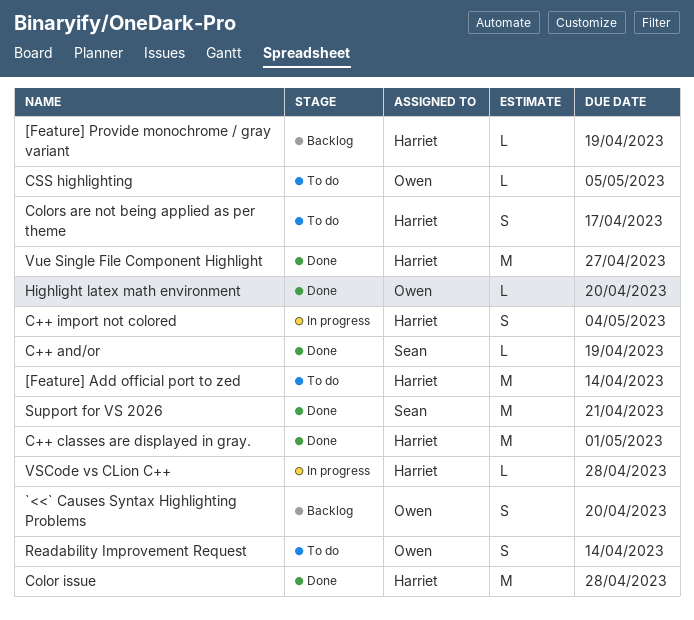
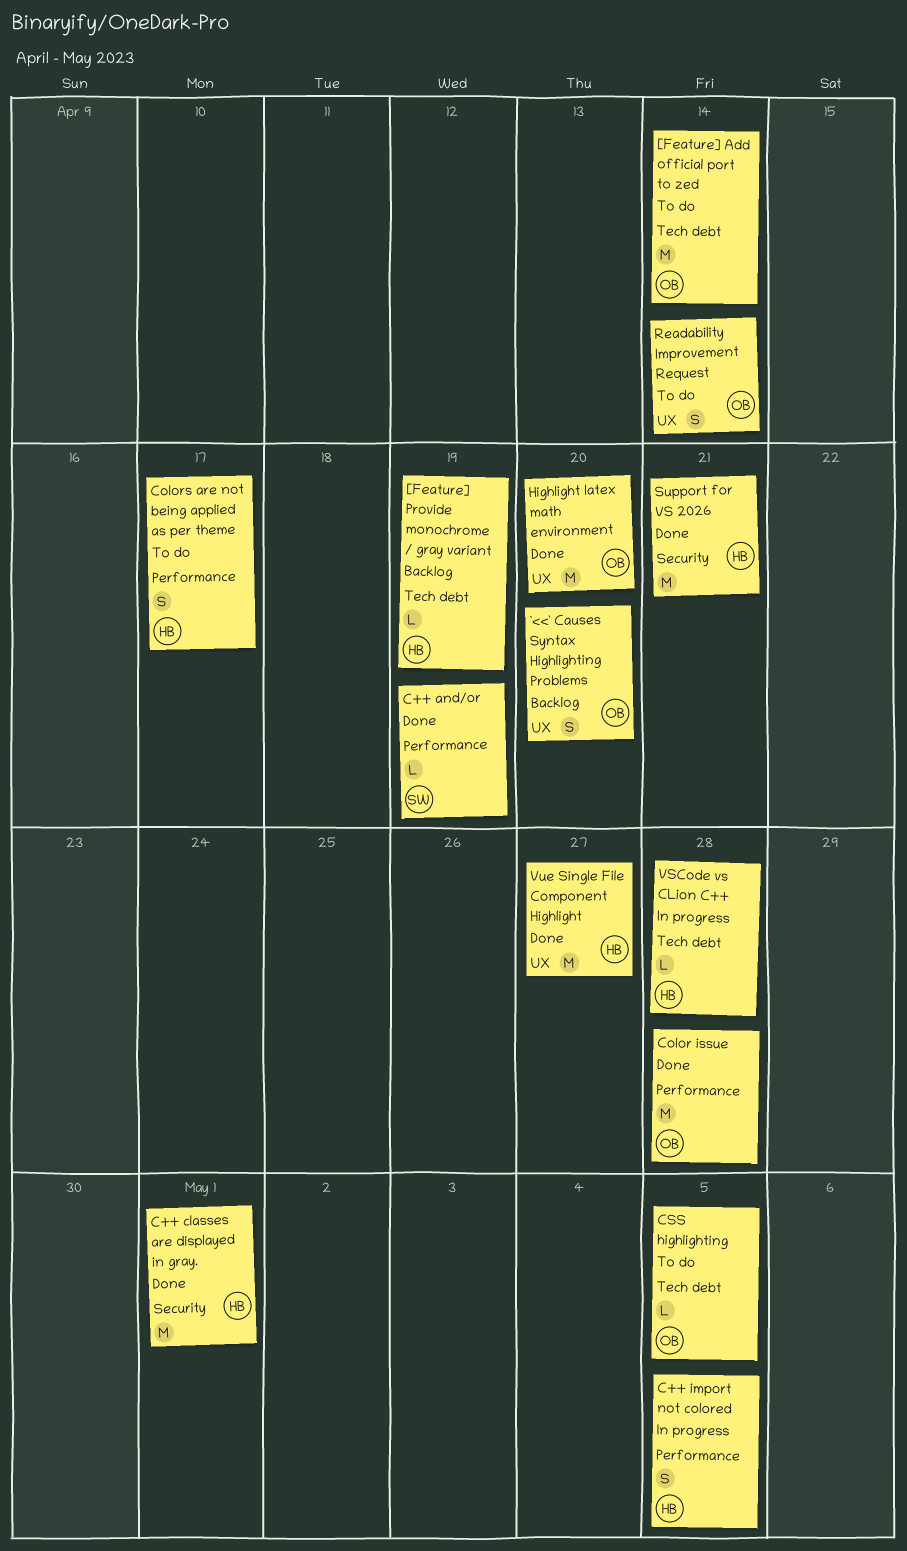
[Feature] Add official port to zed, owner: Harriet -> Owen
C++ import not colored, due: May 4 -> May 5
Color issue, owner: Harriet -> Owen
Highlight latex math environment, estimate: L -> M
Support for VS 2026, owner: Sean -> Harriet

